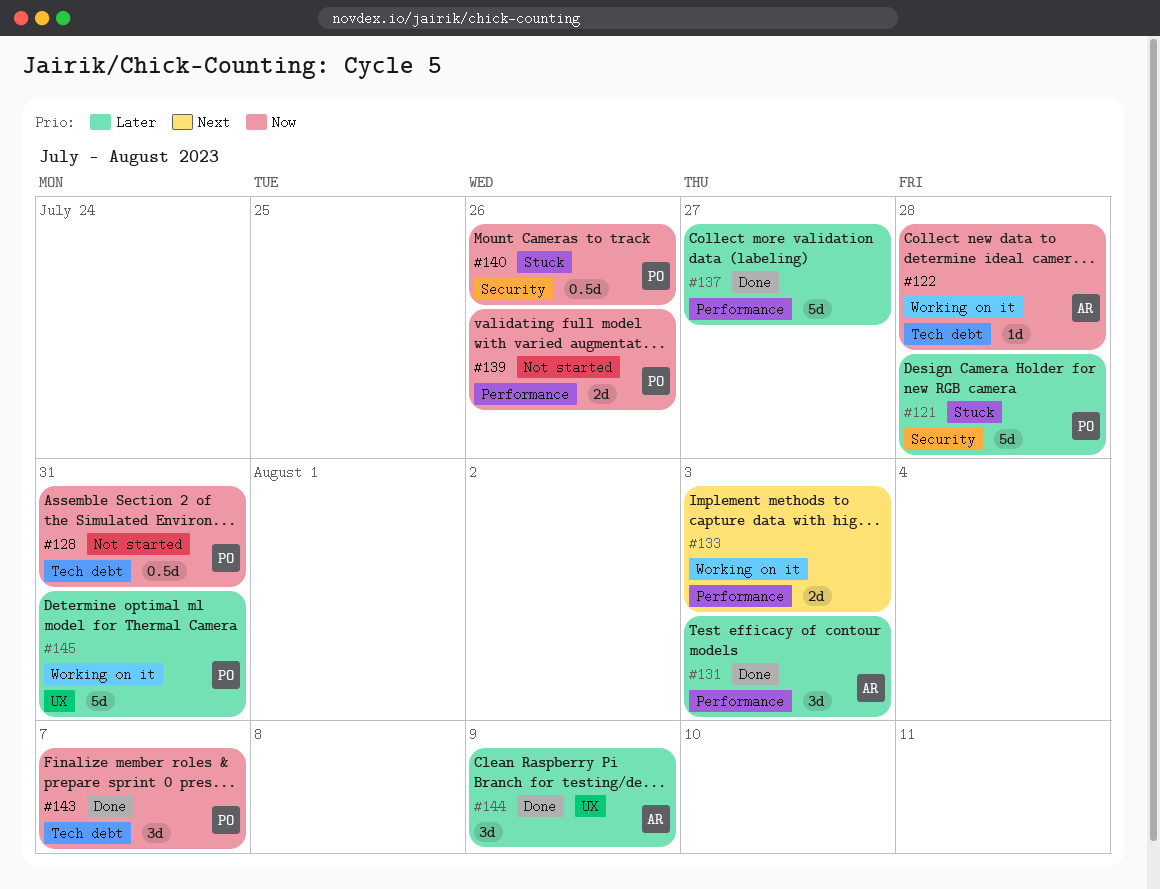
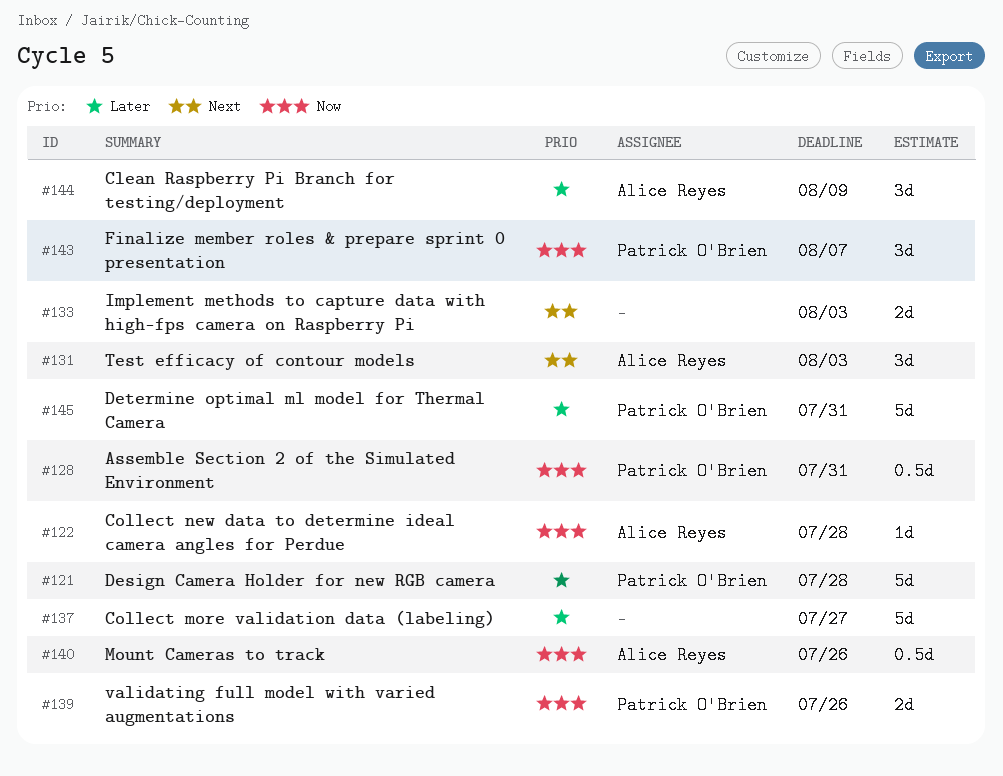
#131, priority: Later -> Next
#140, owner: Patrick O'Brien -> Alice Reyes

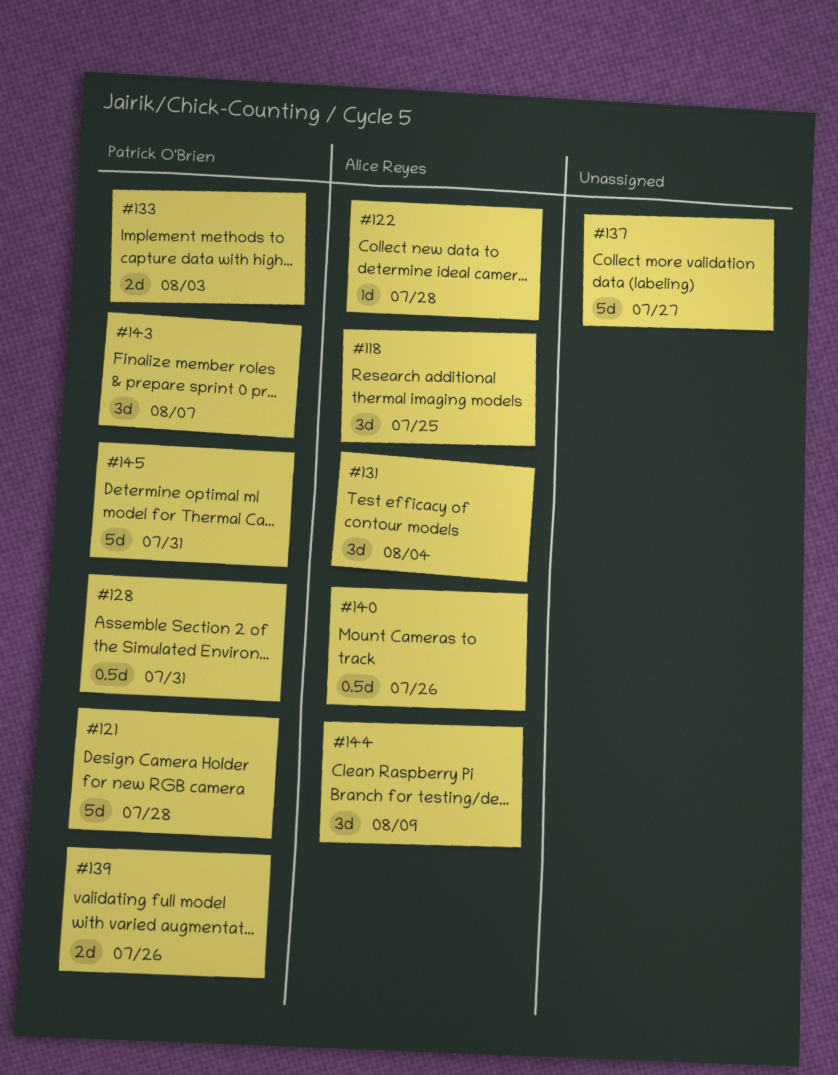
#118: none -> present
#131, due: Aug 3 -> Aug 4
#133, owner: none -> Patrick O'Brien

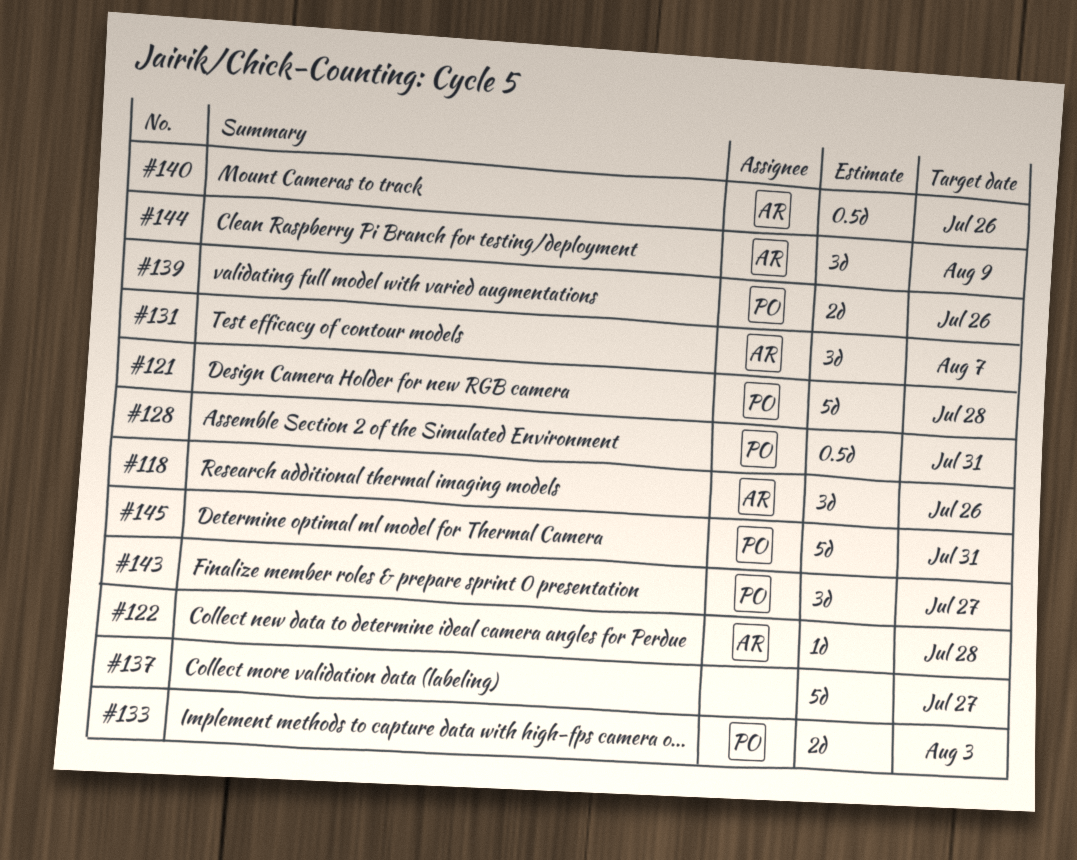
#118, due: Jul 25 -> Jul 26
#131, due: Aug 4 -> Aug 7
#143, due: Aug 7 -> Jul 27

